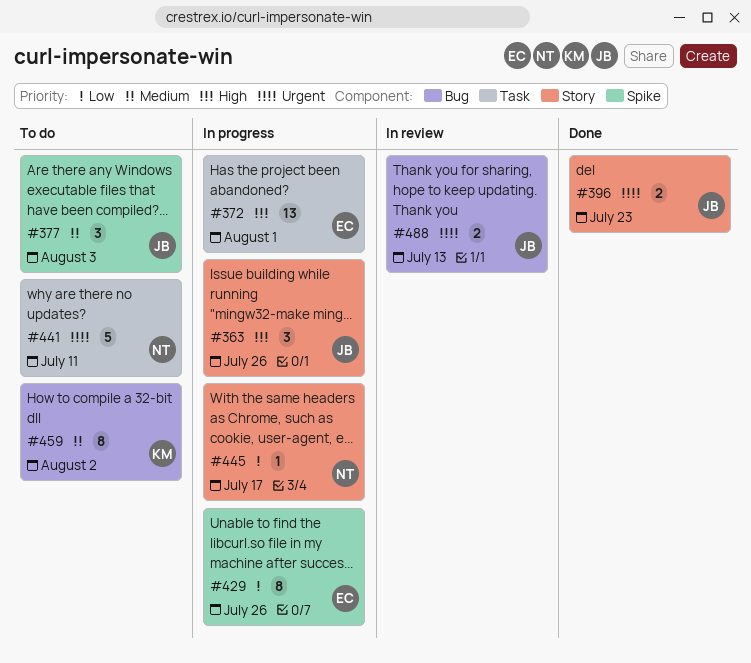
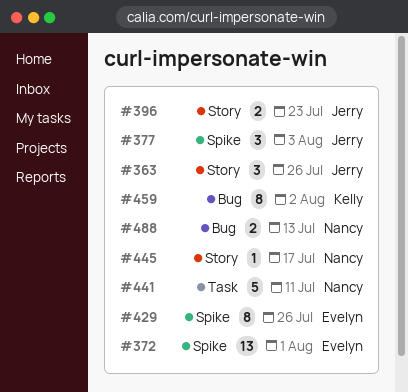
#372, label: Task -> Spike
#488, owner: Jerry -> Nancy

